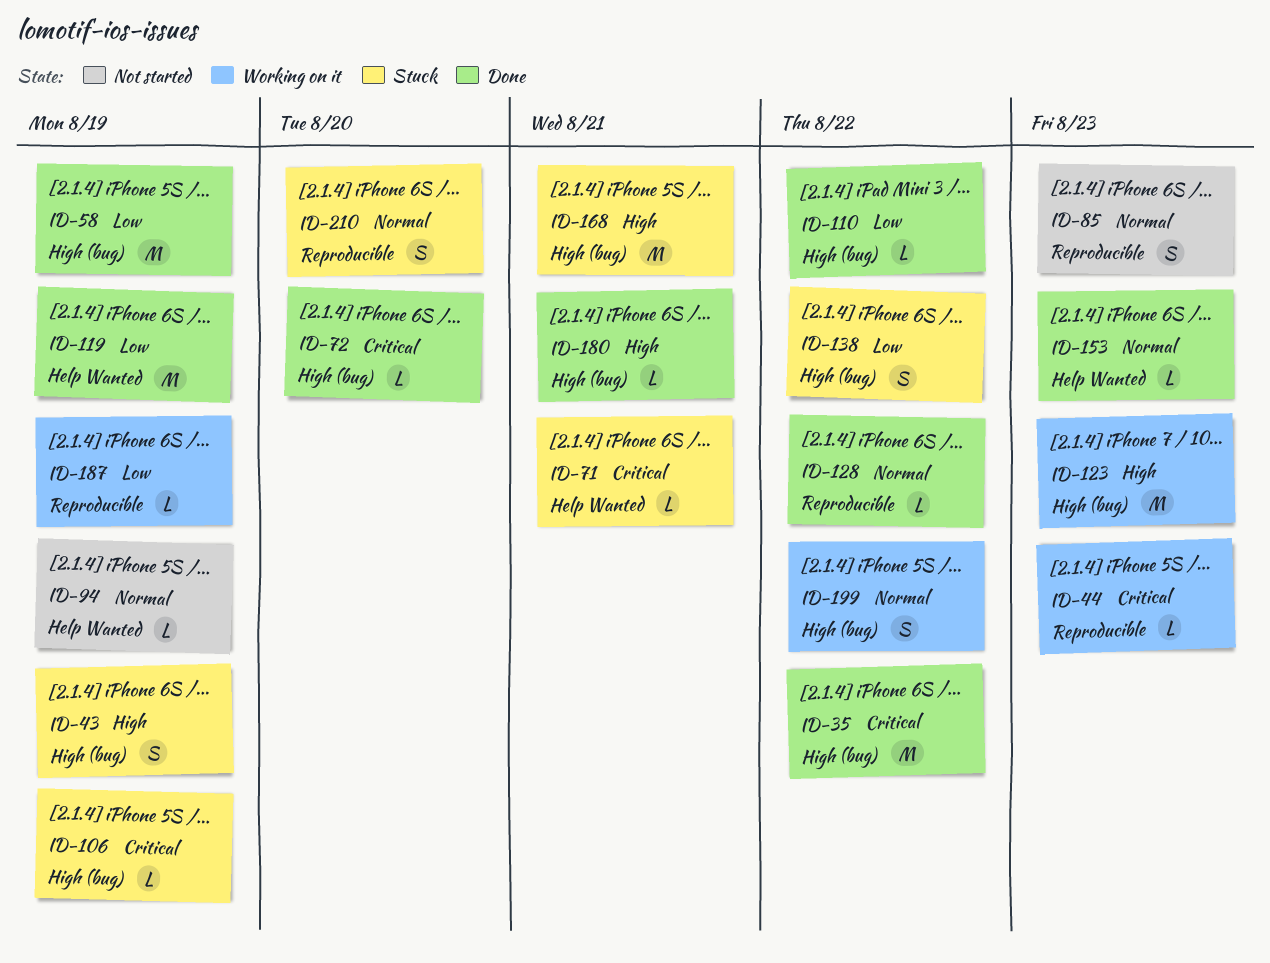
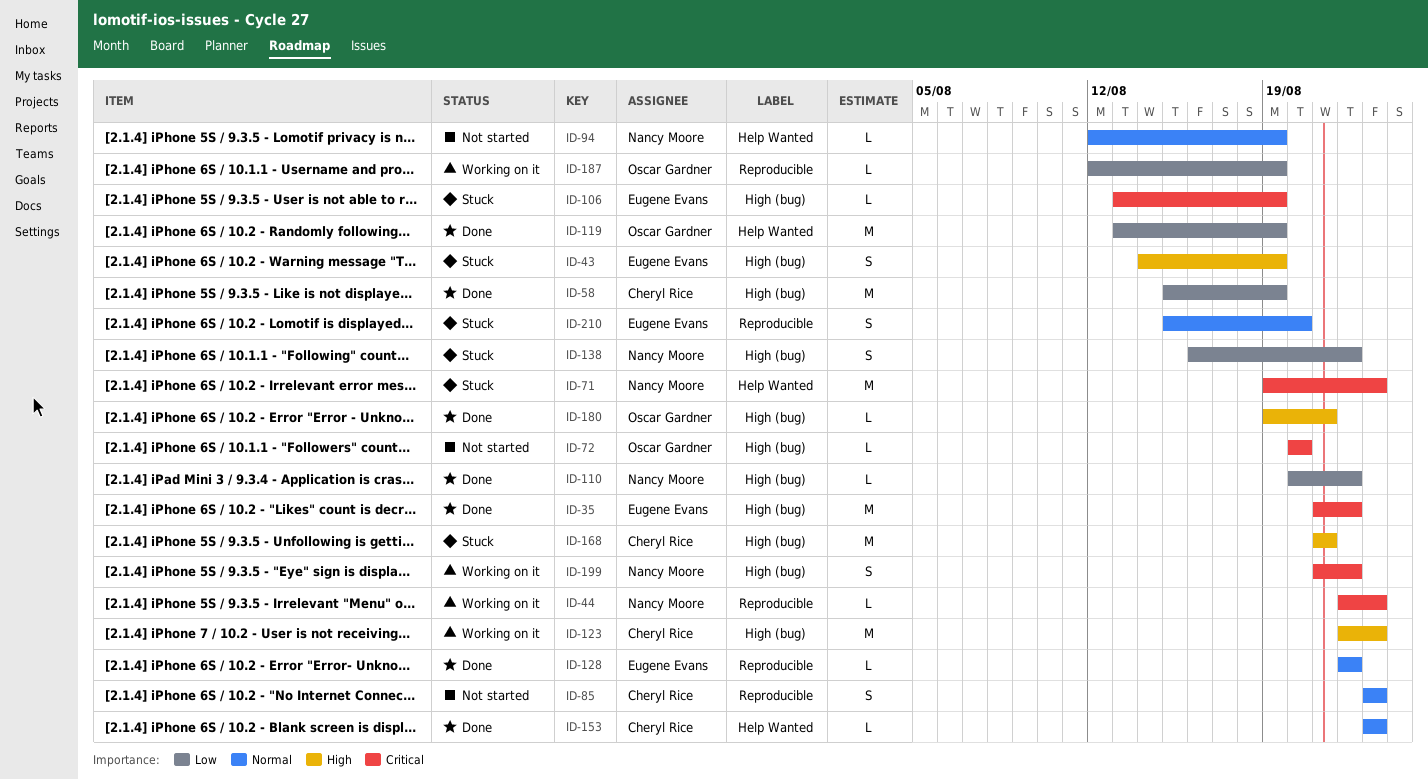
ID-71, estimate: L -> M
ID-71, due: Aug 21 -> Aug 23
ID-72, status: Done -> Not started
ID-199, priority: Normal -> Critical

